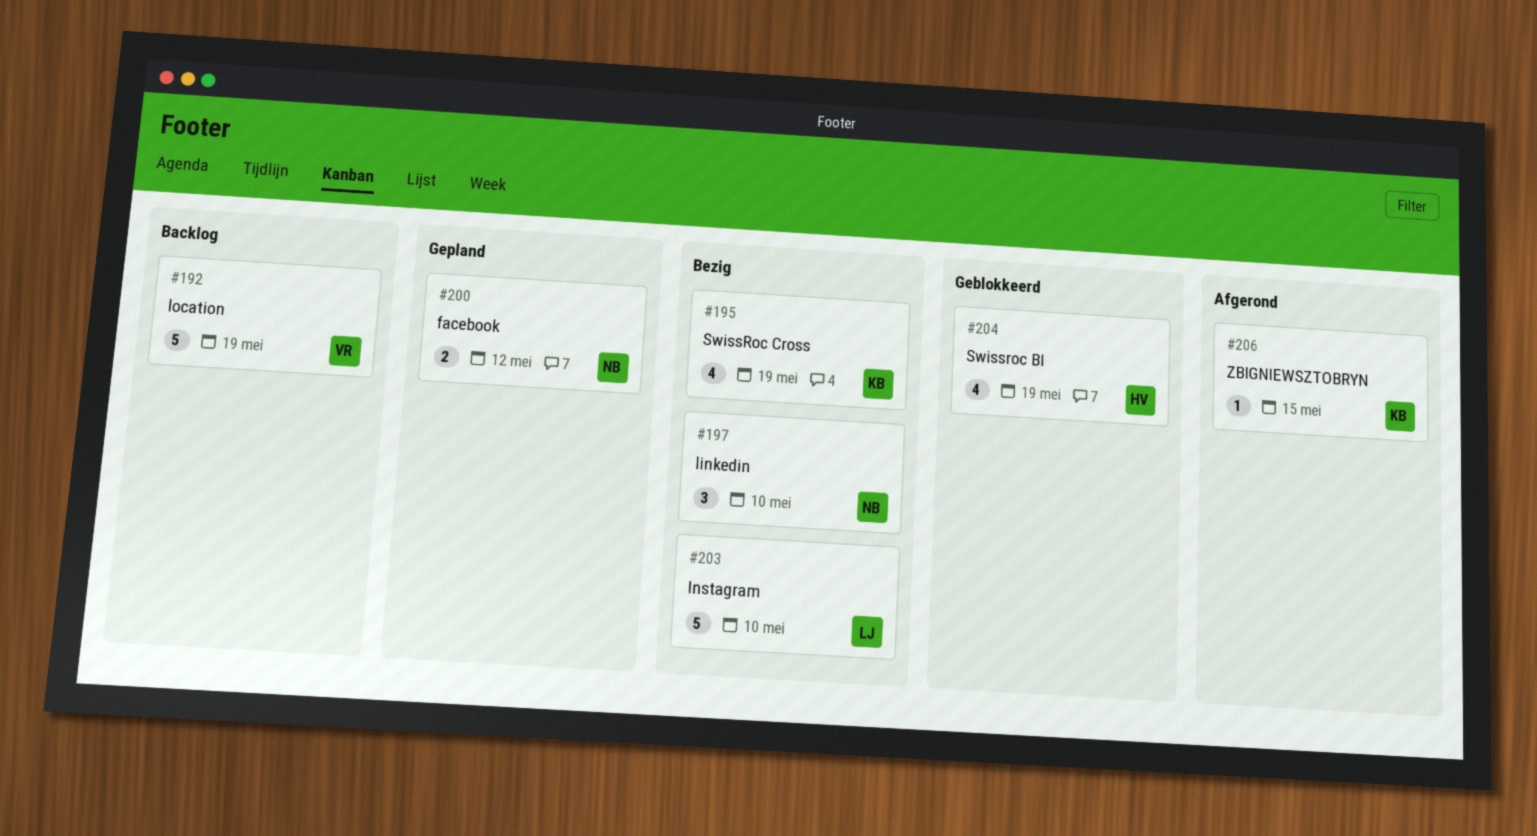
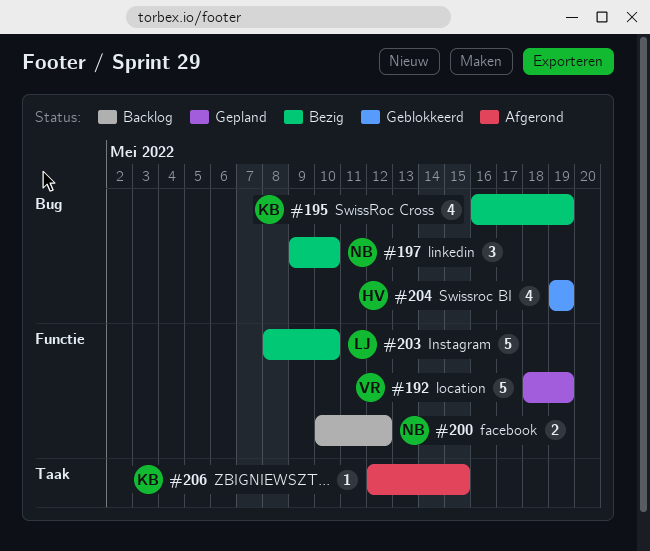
#192, status: Backlog -> Gepland
#200, status: Gepland -> Backlog

